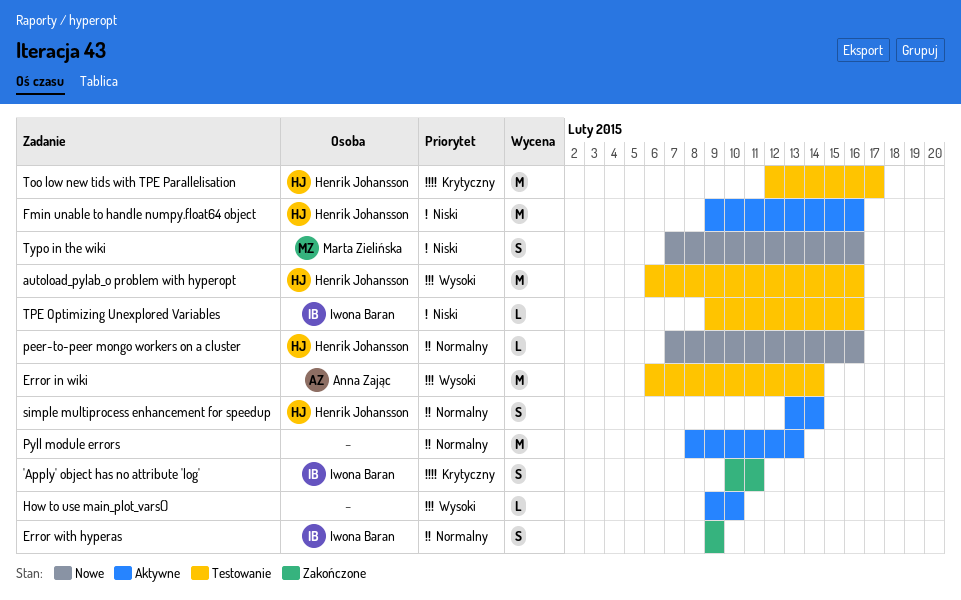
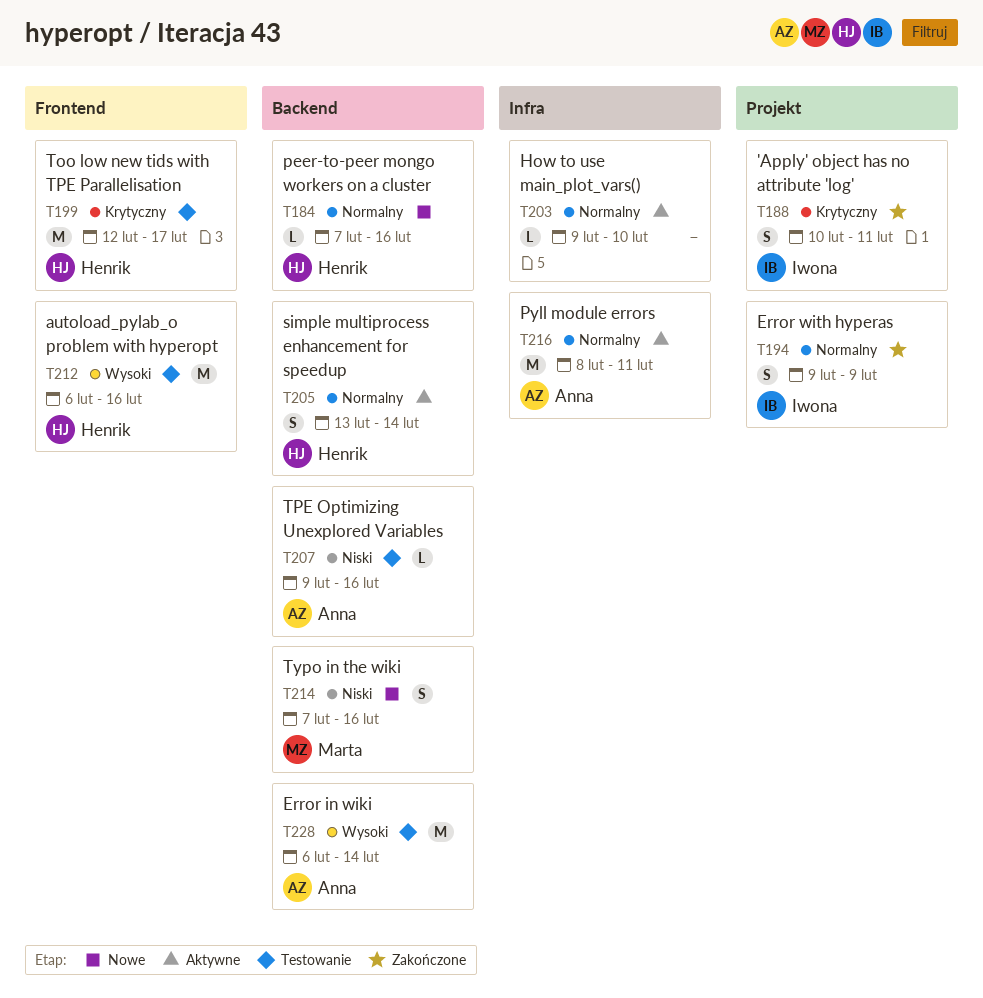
Fmin unable to handle numpy.float64 object: present -> none
How to use main_plot_vars(), priority: Wysoki -> Normalny
Pyll module errors, owner: none -> Anna Zając
Pyll module errors, due: Feb 13 -> Feb 11
TPE Optimizing Unexplored Variables, owner: Iwona Baran -> Anna Zając

